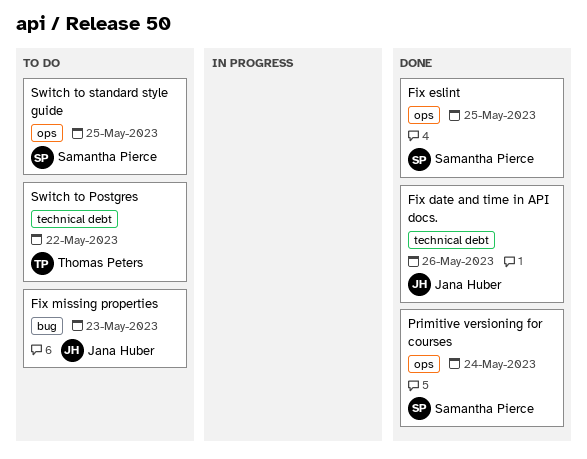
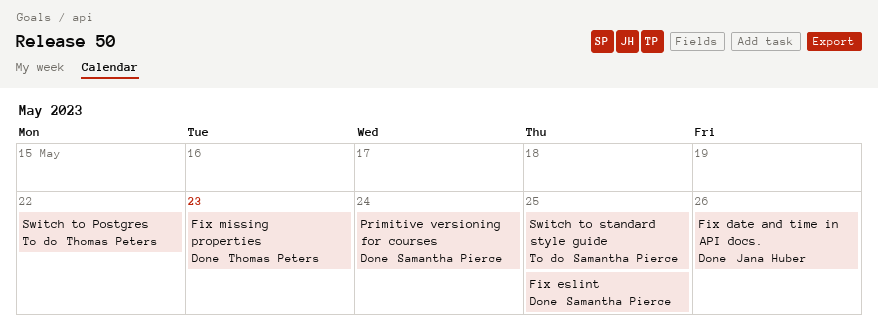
Fix missing properties, status: To do -> Done
Fix missing properties, owner: Jana Huber -> Thomas Peters

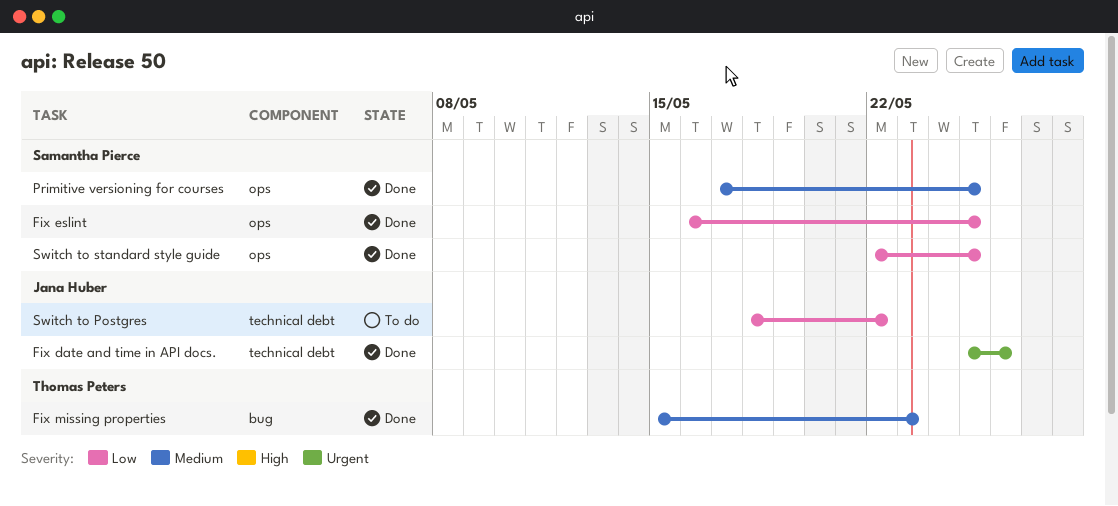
Primitive versioning for courses, due: May 24 -> May 25
Switch to Postgres, owner: Thomas Peters -> Jana Huber
Switch to standard style guide, status: To do -> Done

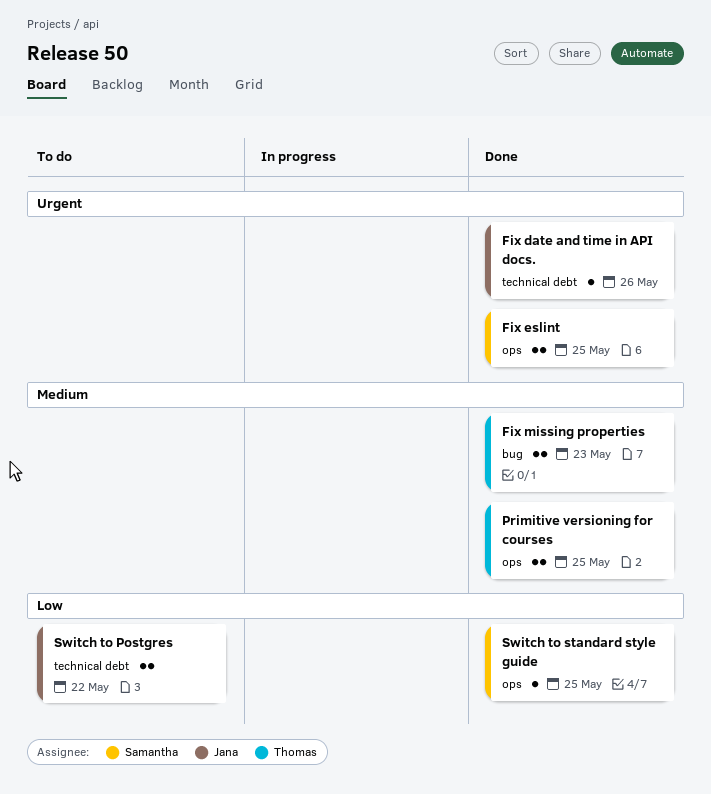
Fix eslint, priority: Low -> Urgent
Primitive versioning for courses, owner: Samantha Pierce -> Thomas Peters

